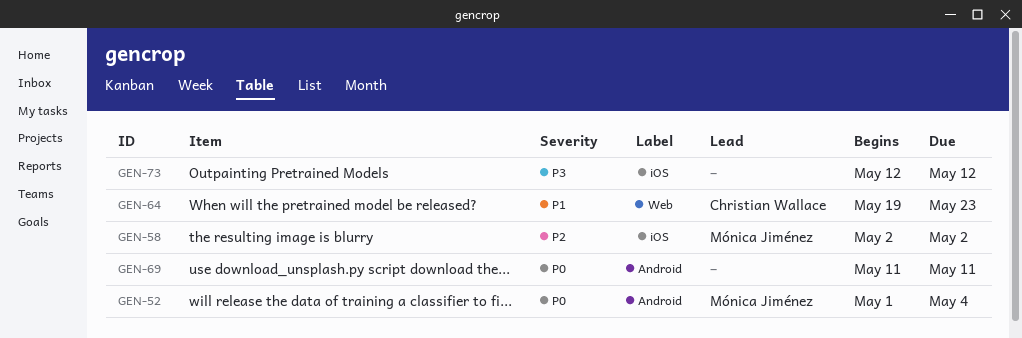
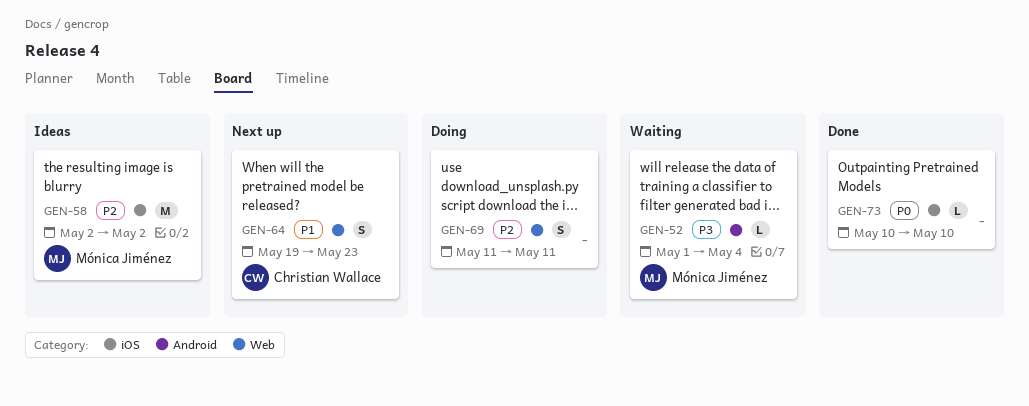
GEN-52, priority: P0 -> P3
GEN-69, priority: P0 -> P2
GEN-69, label: Android -> Web
GEN-73, priority: P3 -> P0
GEN-73, start: May 12 -> May 10
GEN-73, due: May 12 -> May 10

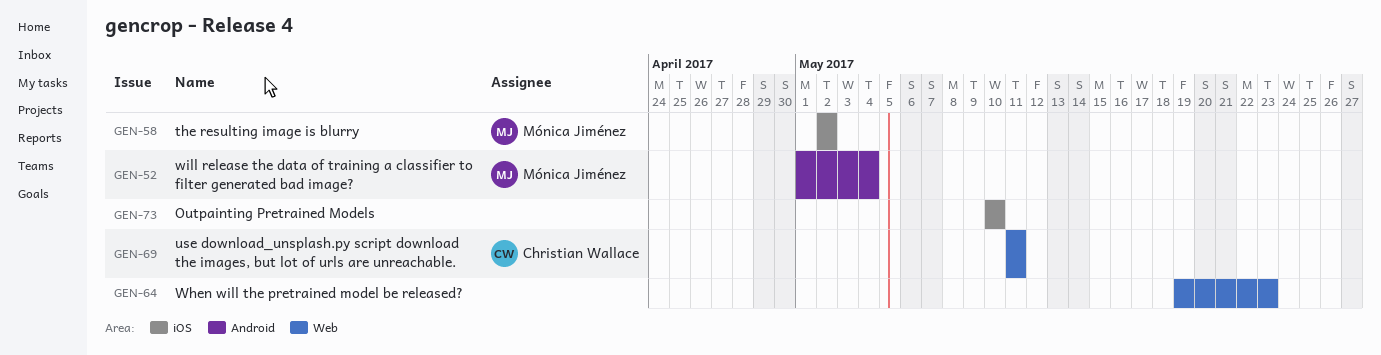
GEN-64, owner: Christian Wallace -> none
GEN-69, owner: none -> Christian Wallace

